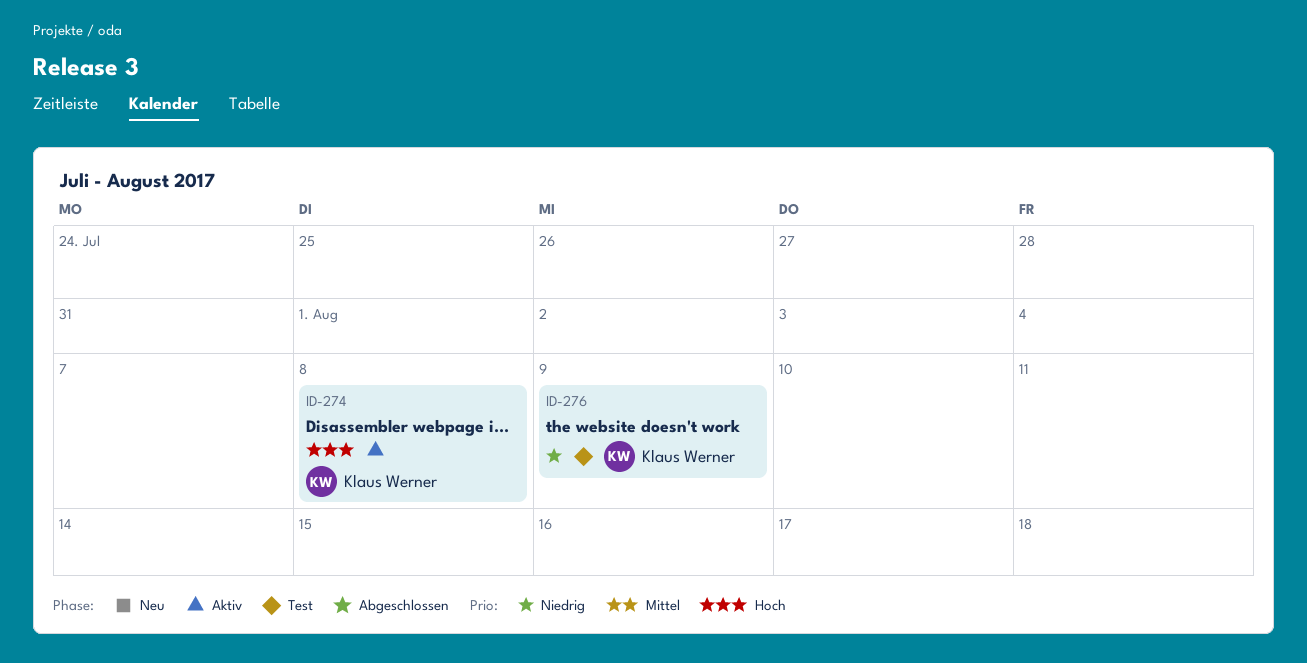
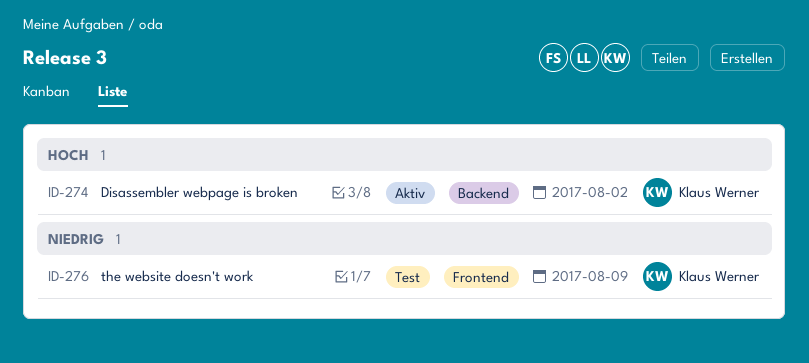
ID-274, due: Aug 8 -> Aug 2

